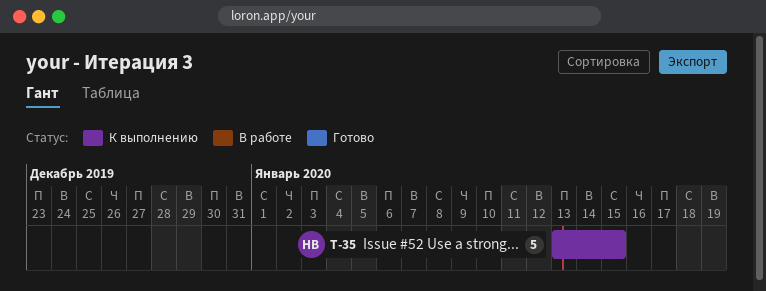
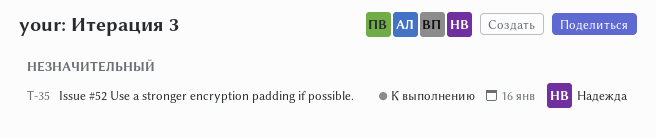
T-35, due: Jan 15 -> Jan 16

